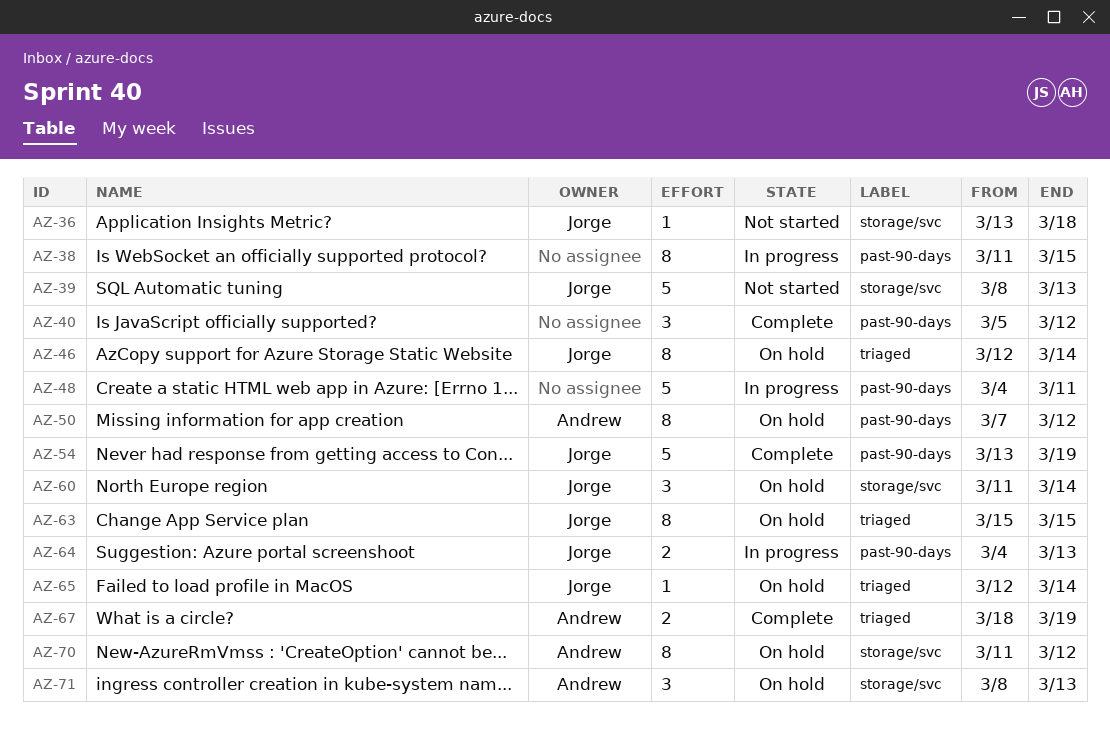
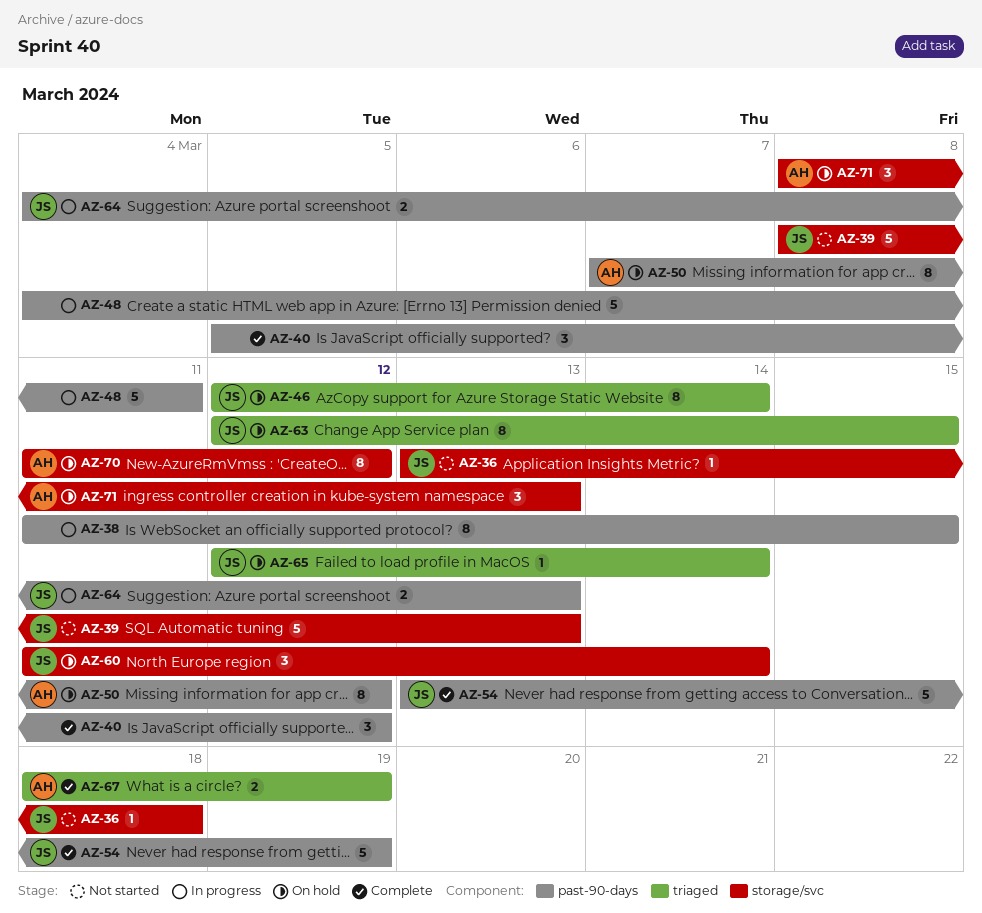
AZ-63, start: Mar 15 -> Mar 12

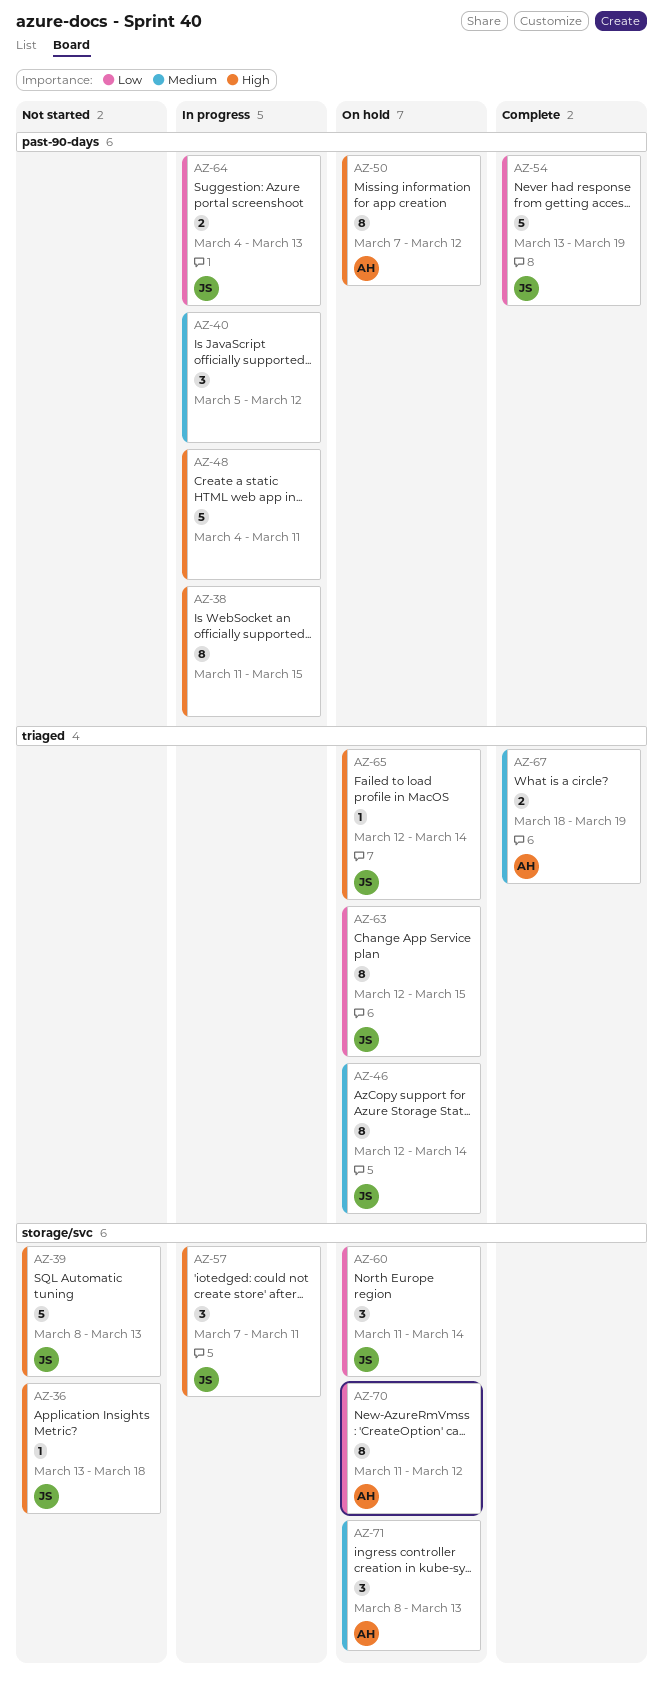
AZ-40, status: Complete -> In progress
AZ-57: none -> present

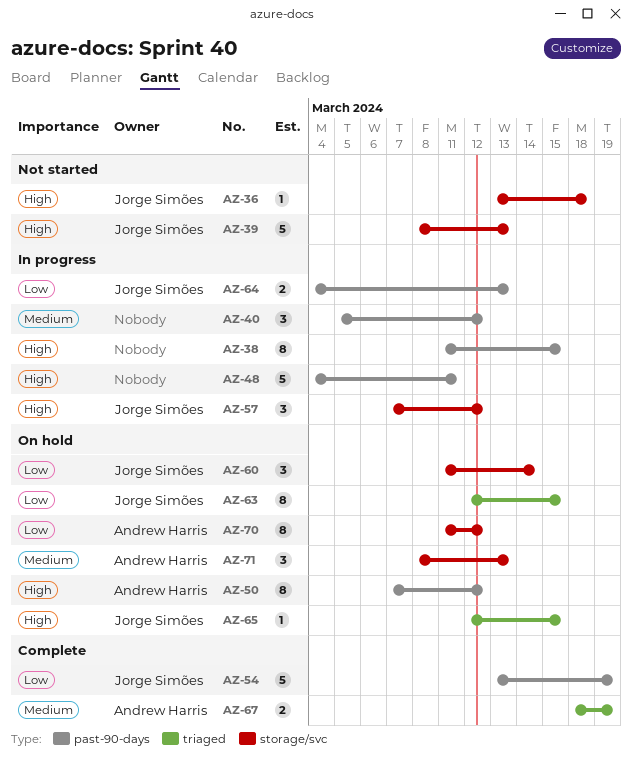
AZ-46: present -> none
AZ-57, due: Mar 11 -> Mar 12
AZ-65, due: Mar 14 -> Mar 15

